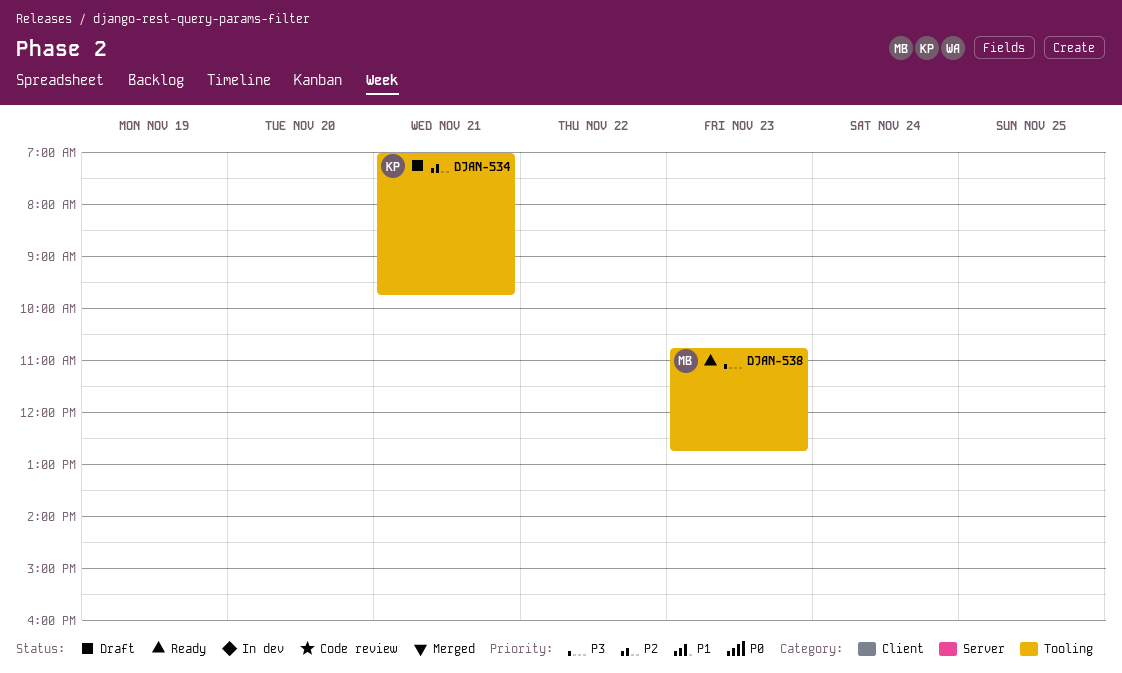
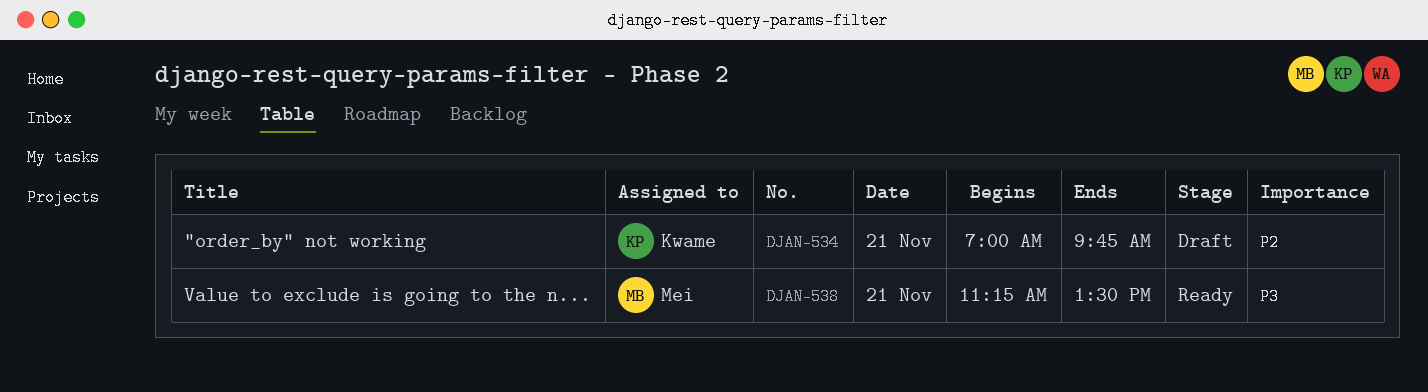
DJAN-538, day: Nov 23 -> Nov 21
DJAN-538, begins: 10:45 -> 11:15
DJAN-538, ends: 12:45 -> 13:30

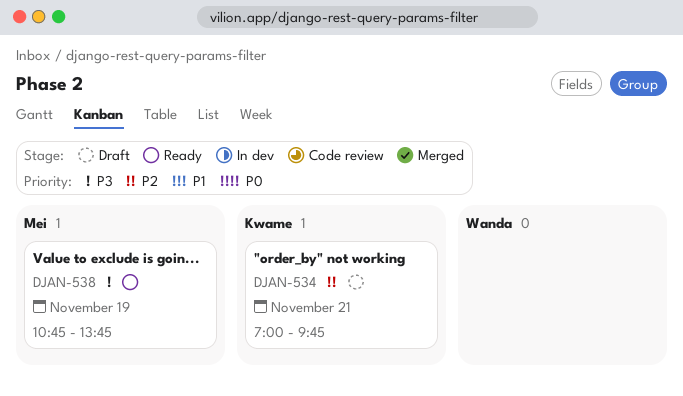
DJAN-538, day: Nov 21 -> Nov 19
DJAN-538, begins: 11:15 -> 10:45
DJAN-538, ends: 13:30 -> 13:45

